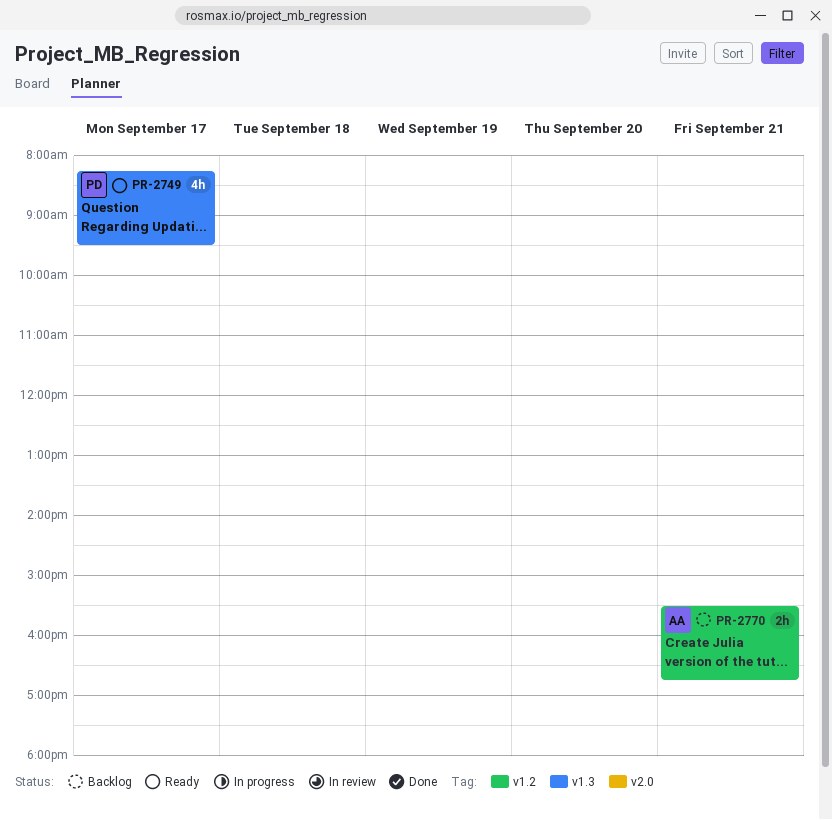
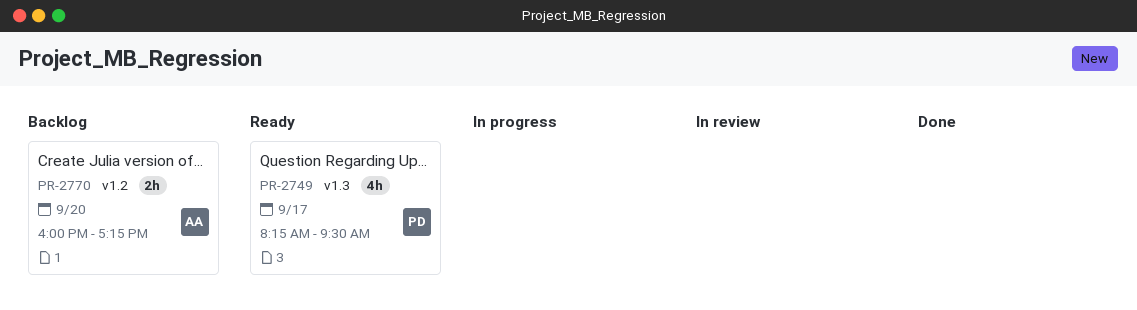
PR-2770, day: Sep 21 -> Sep 20
PR-2770, begins: 15:30 -> 16:00
PR-2770, ends: 16:45 -> 17:15

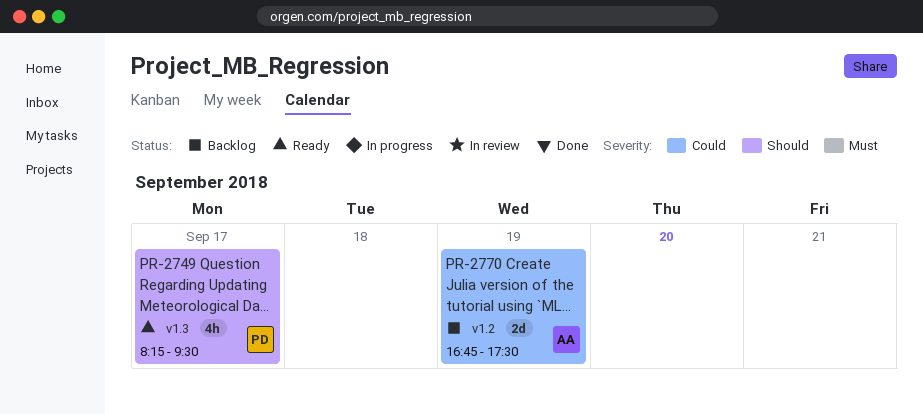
PR-2770, estimate: 2h -> 2d
PR-2770, day: Sep 20 -> Sep 19
PR-2770, begins: 16:00 -> 16:45
PR-2770, ends: 17:15 -> 17:30

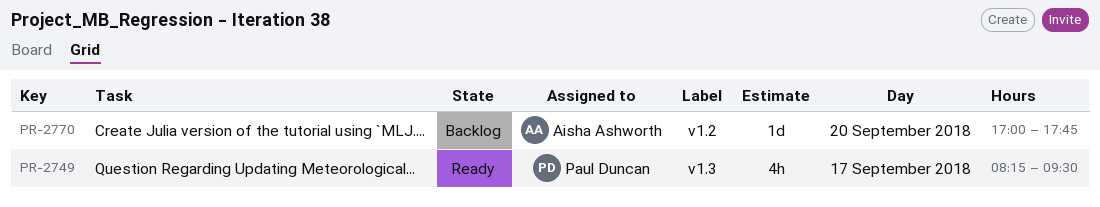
PR-2770, estimate: 2d -> 1d
PR-2770, day: Sep 19 -> Sep 20
PR-2770, begins: 16:45 -> 17:00
PR-2770, ends: 17:30 -> 17:45

